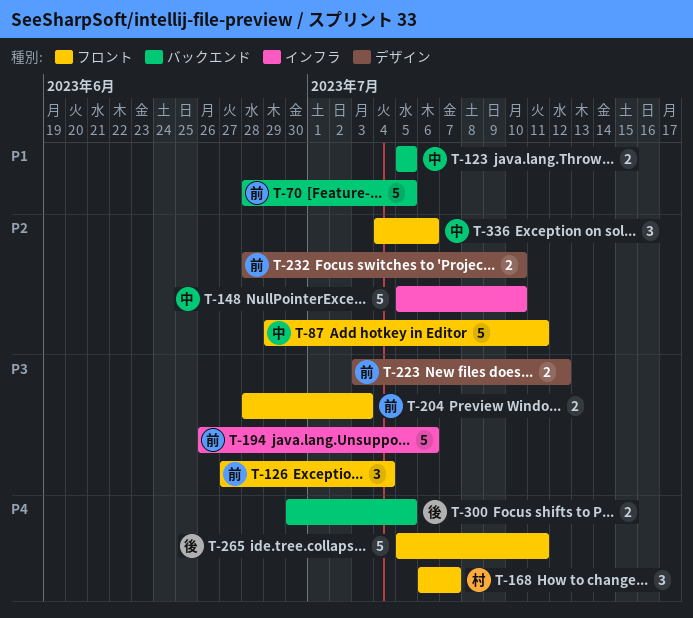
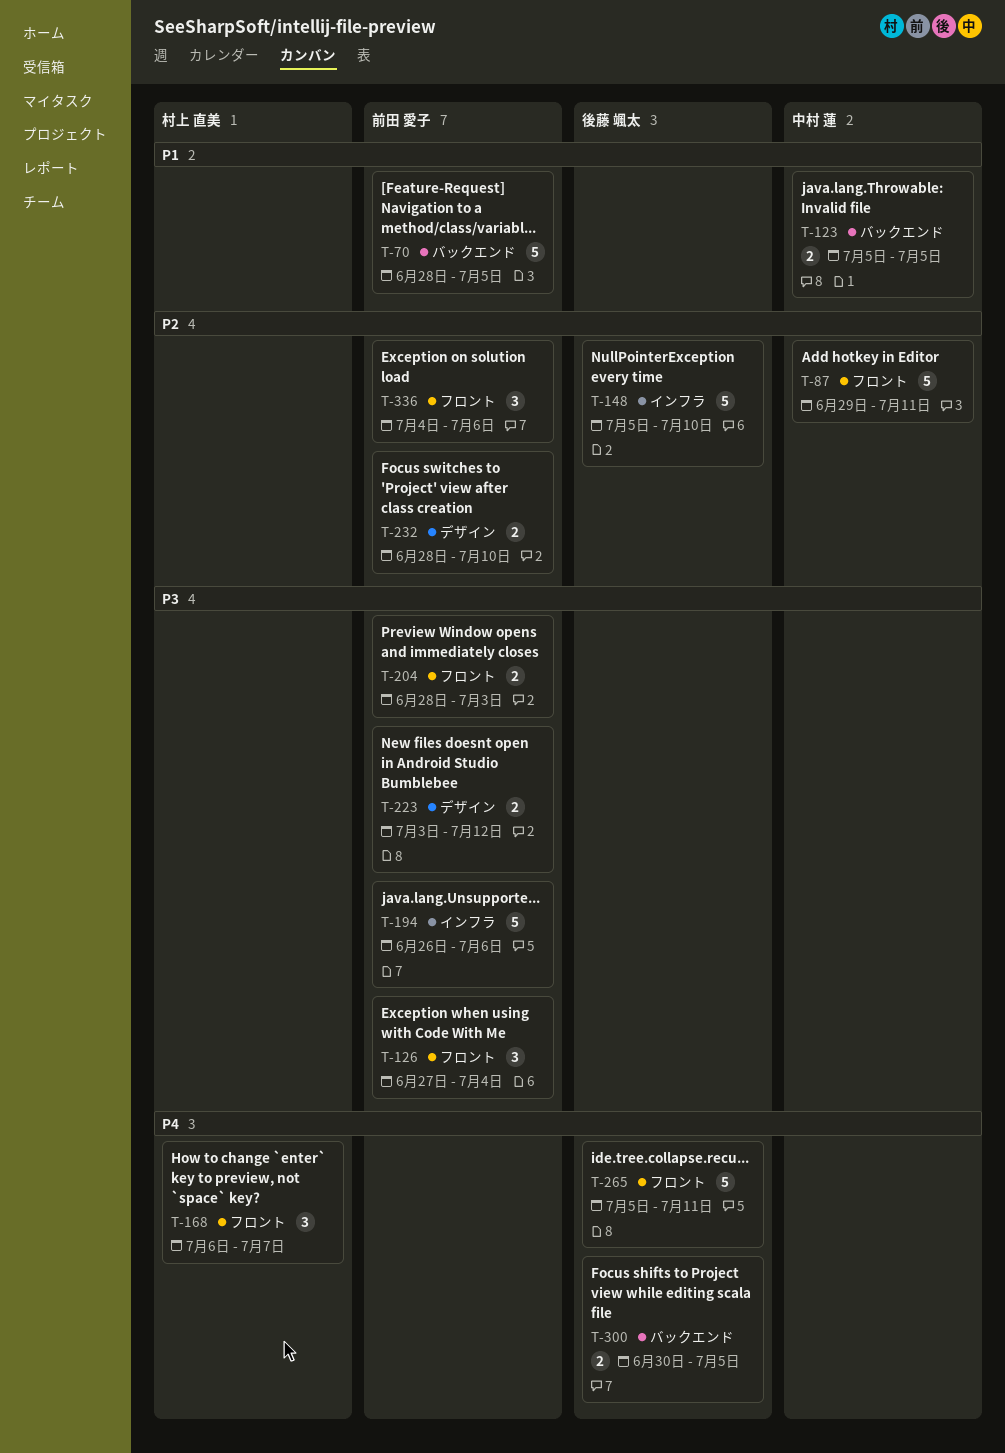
T-148, owner: 中村 蓮 -> 後藤 颯太
T-336, owner: 中村 蓮 -> 前田 愛子

